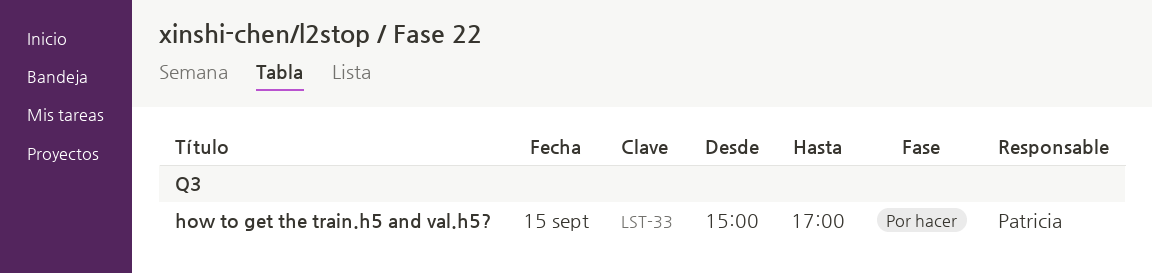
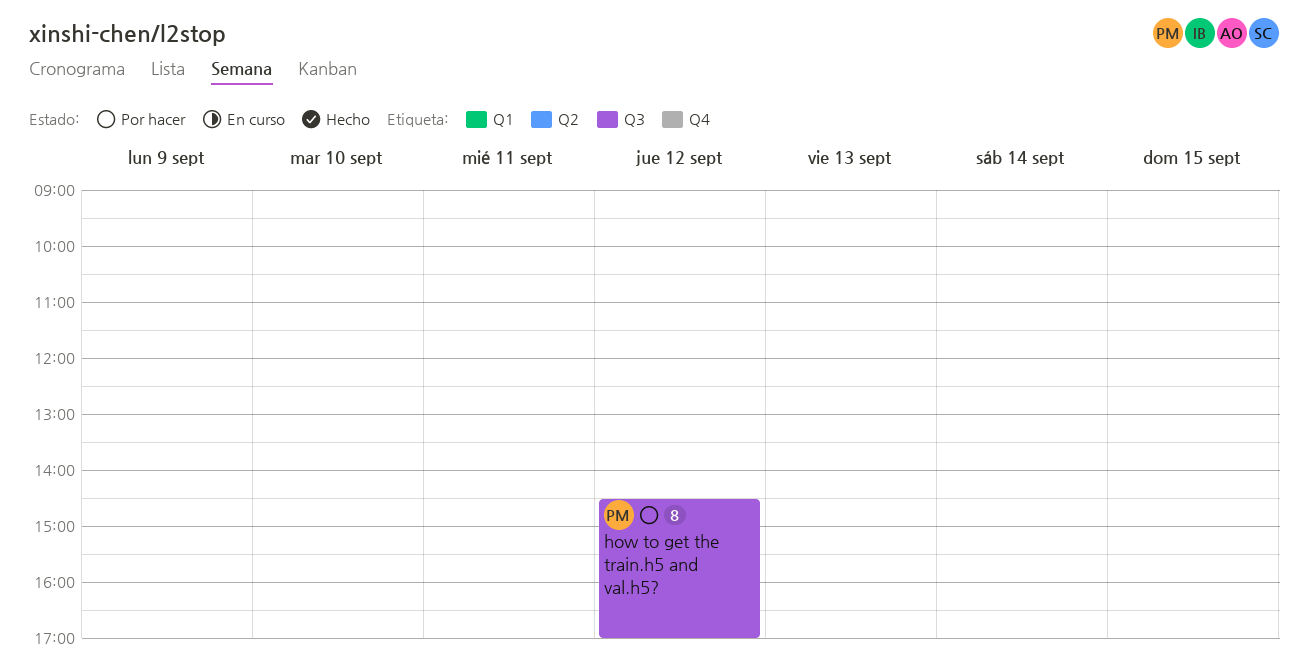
how to get the train.h5 and val.h5?, day: Sep 15 -> Sep 12
how to get the train.h5 and val.h5?, begins: 15:00 -> 14:30

